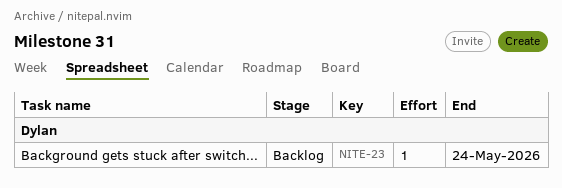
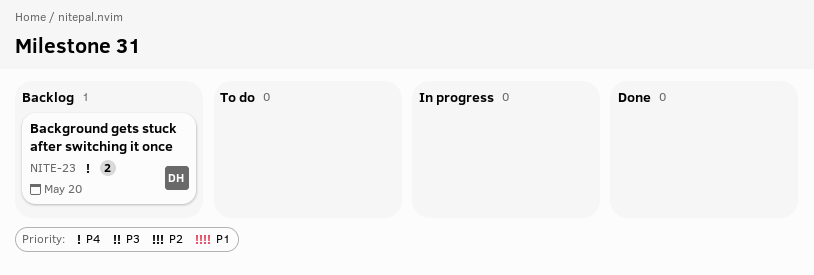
NITE-23, estimate: 1 -> 2
NITE-23, due: May 24 -> May 20

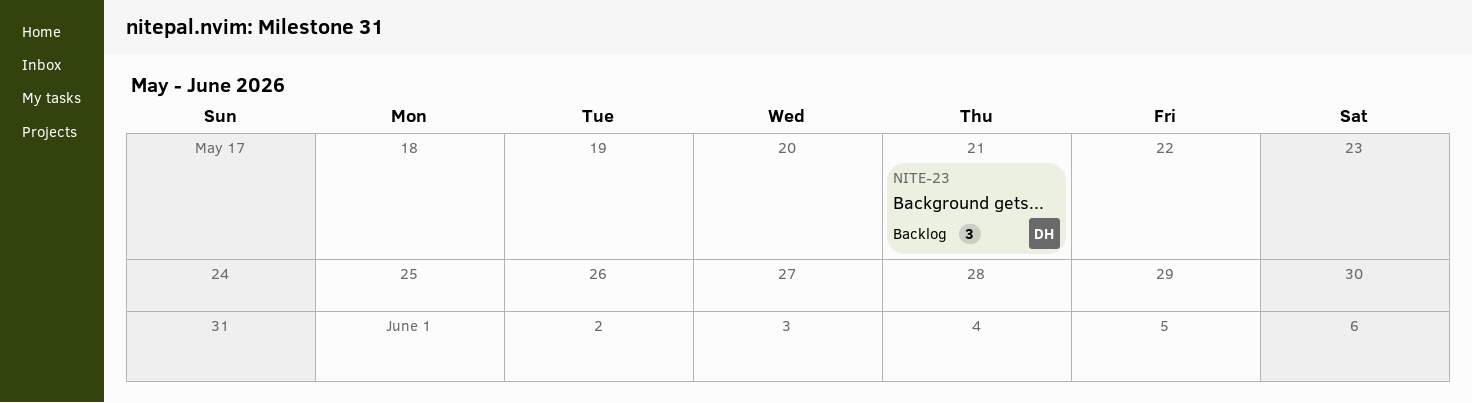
NITE-23, estimate: 2 -> 3
NITE-23, due: May 20 -> May 21

